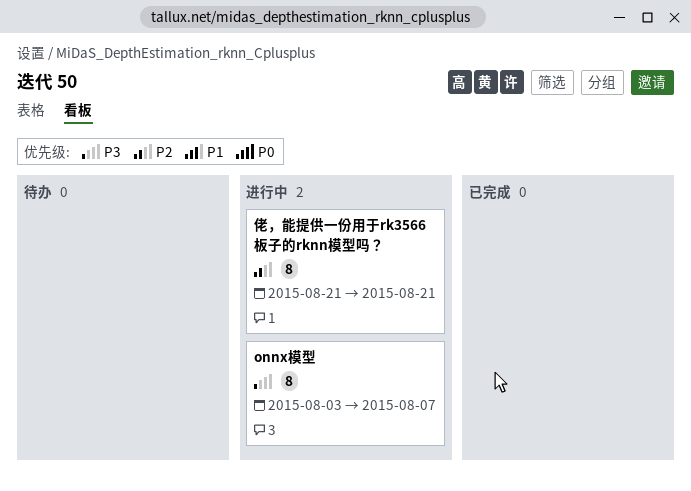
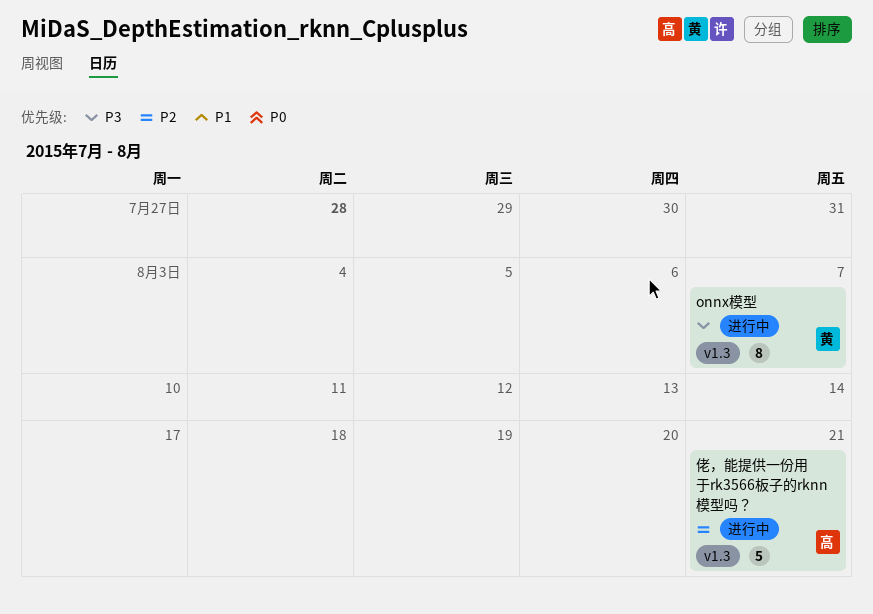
佬，能提供一份用于rk3566板子的rknn模型吗？, estimate: 8 -> 5

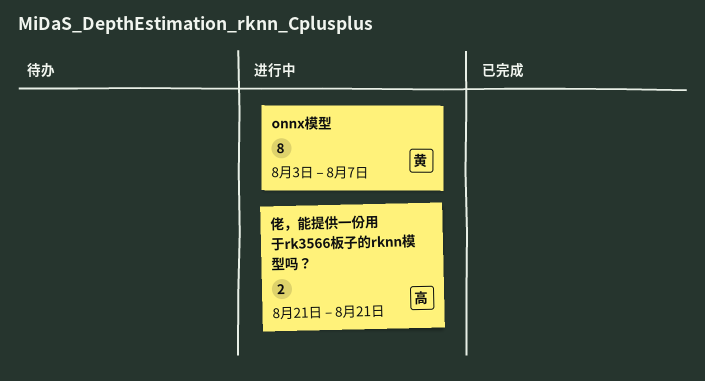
佬，能提供一份用于rk3566板子的rknn模型吗？, estimate: 5 -> 2

